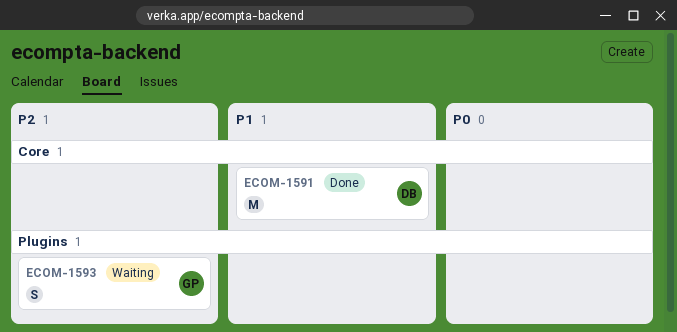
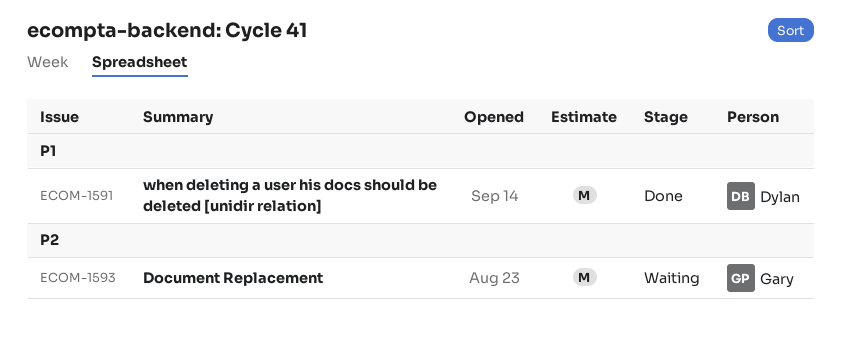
ECOM-1593, estimate: S -> M

